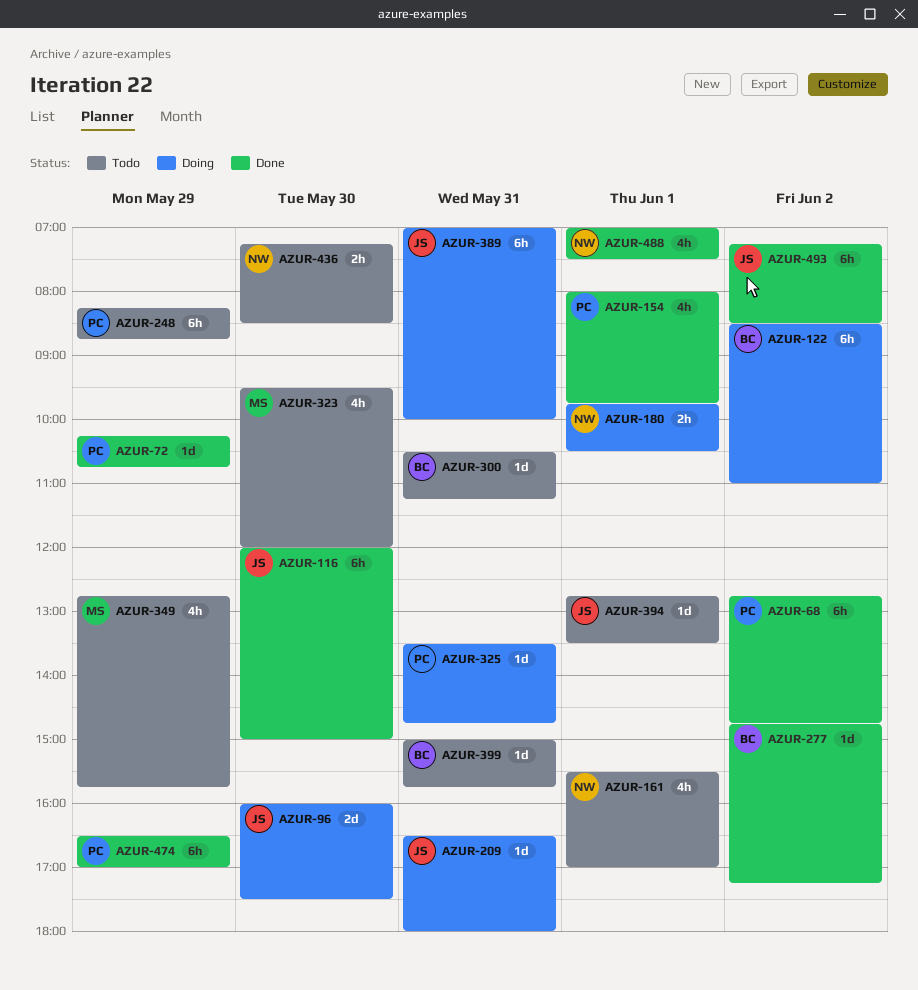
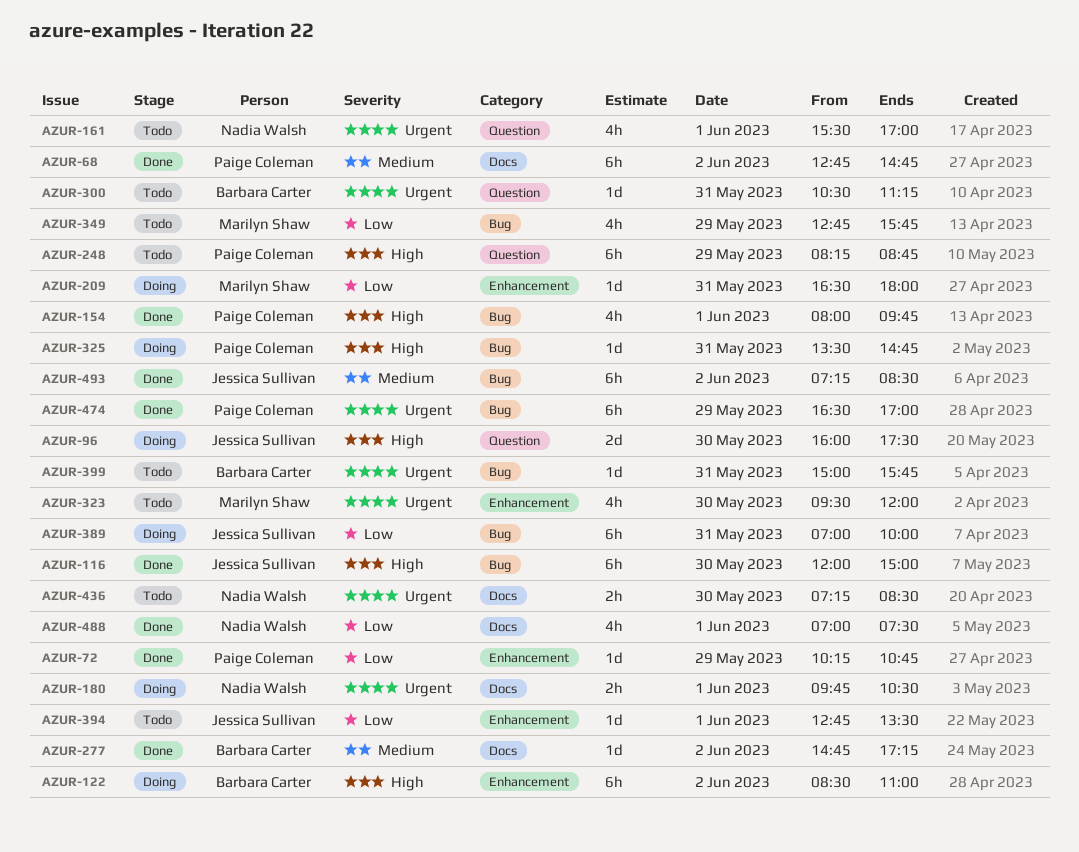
AZUR-209, owner: Jessica Sullivan -> Marilyn Shaw

